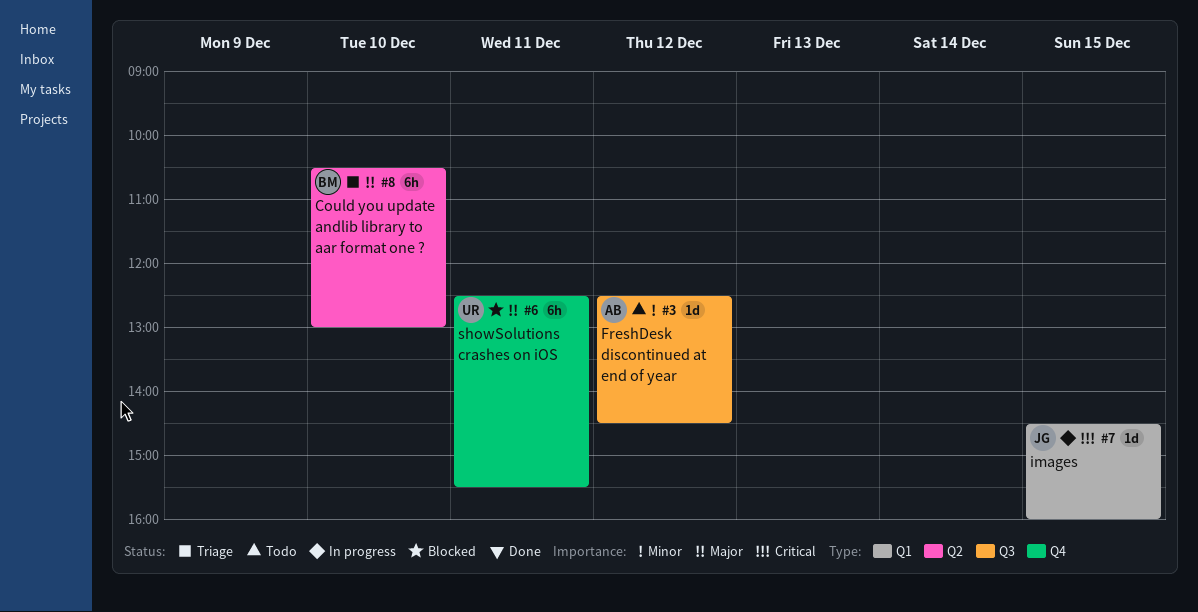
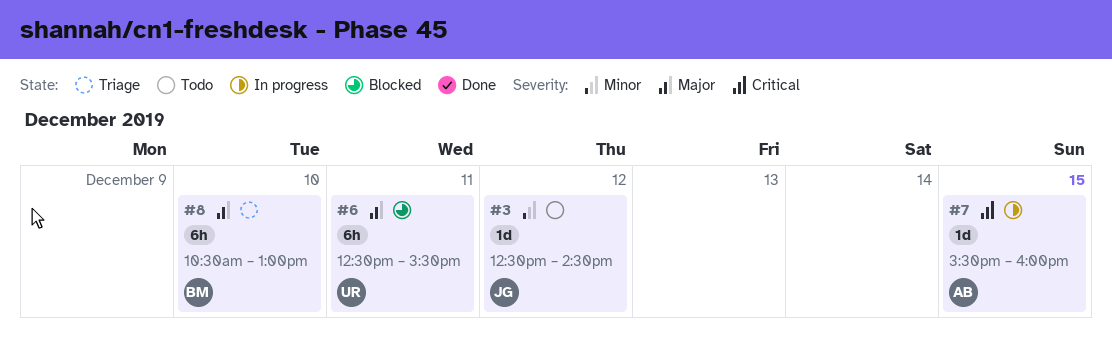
#3, owner: AB -> JG
#7, owner: JG -> AB
#7, begins: 14:30 -> 15:30

